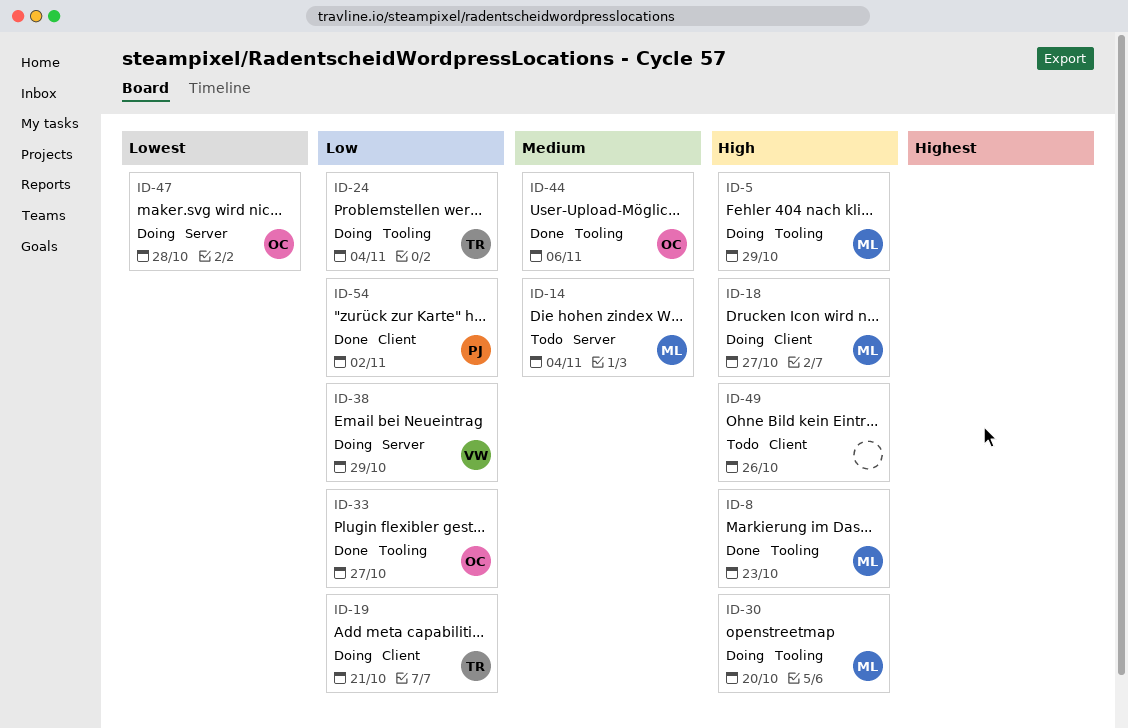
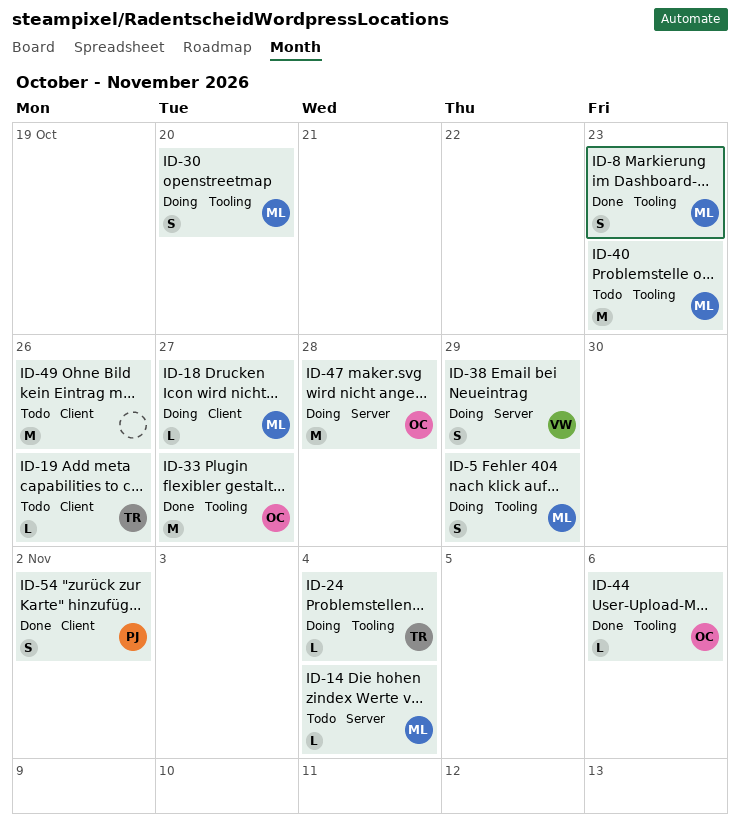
ID-19, status: Doing -> Todo
ID-19, due: Oct 21 -> Oct 26
ID-40: none -> present

